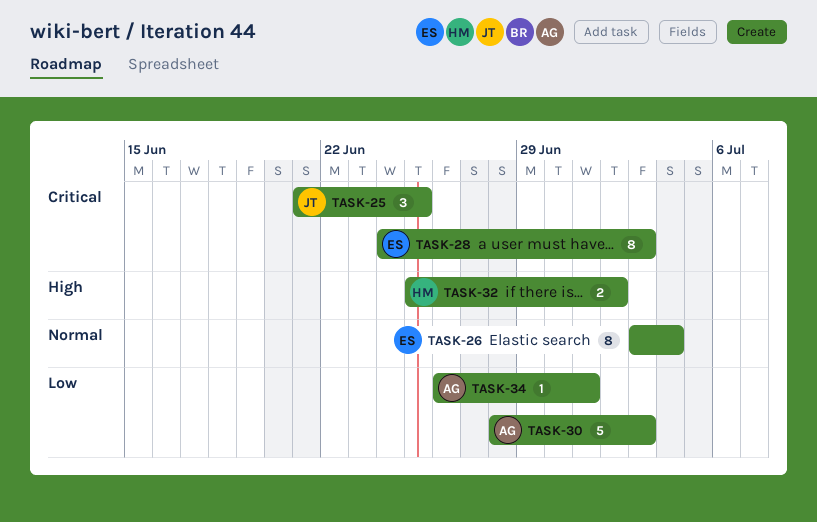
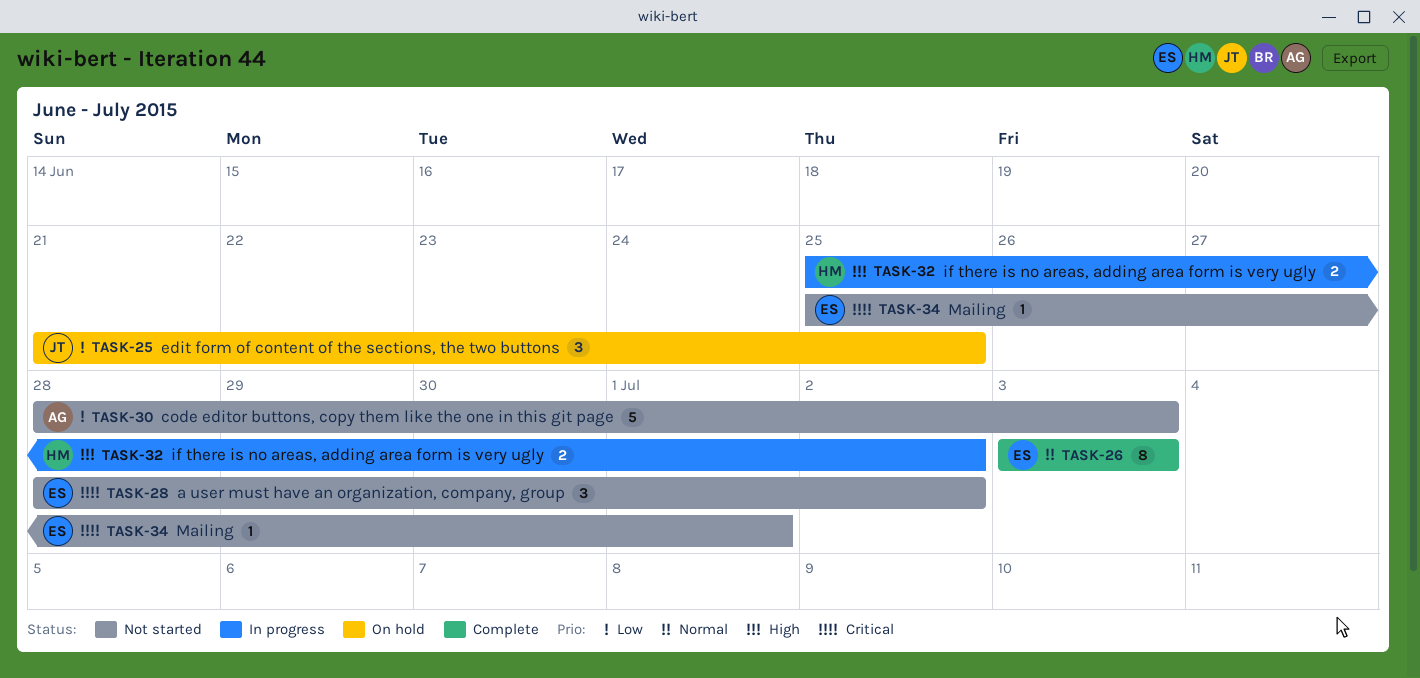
TASK-25, priority: Critical -> Low
TASK-26, due: Jul 4 -> Jul 3
TASK-28, estimate: 8 -> 3
TASK-28, start: Jun 24 -> Jun 28
TASK-28, due: Jul 3 -> Jul 2
TASK-34, owner: AG -> ES
TASK-34, priority: Low -> Critical
TASK-34, start: Jun 26 -> Jun 25

